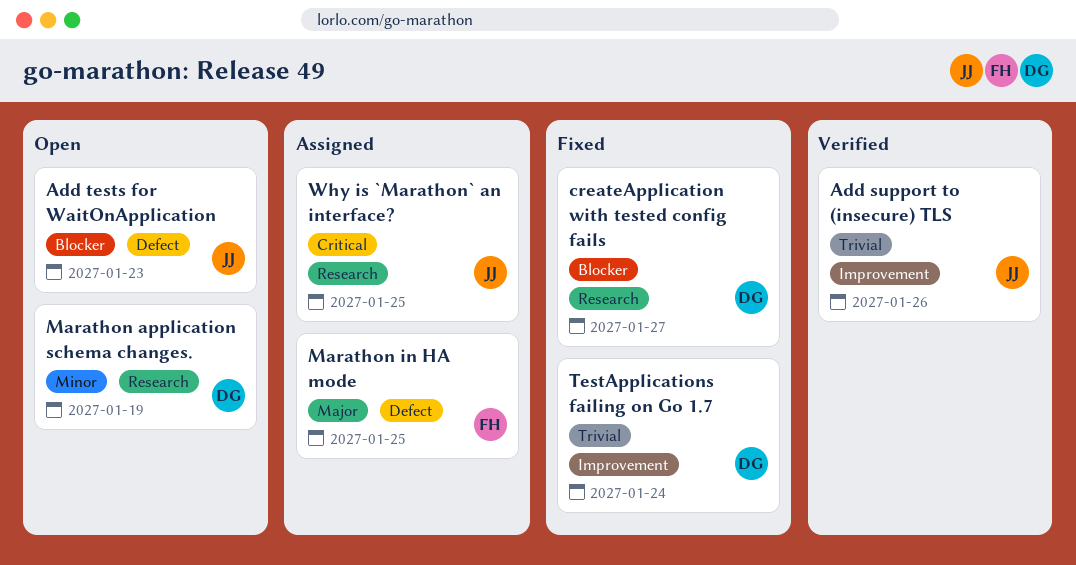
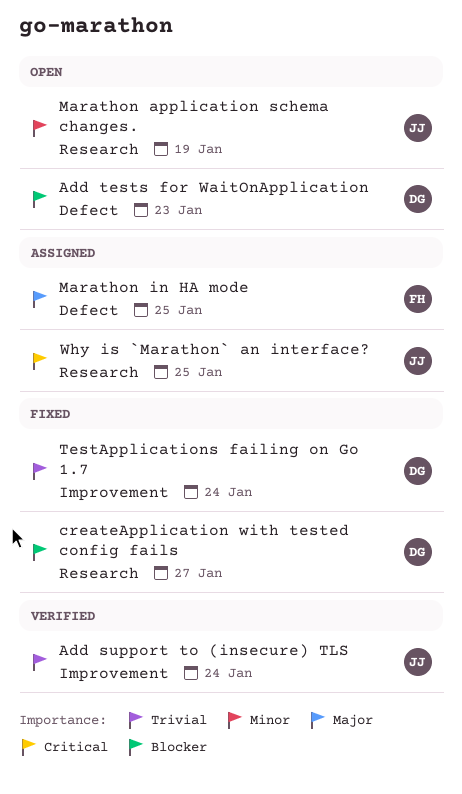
Add support to (insecure) TLS, due: Jan 26 -> Jan 24
Add tests for WaitOnApplication, owner: JJ -> DG
Marathon application schema changes., owner: DG -> JJ

